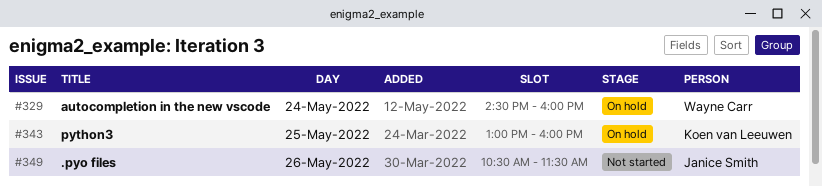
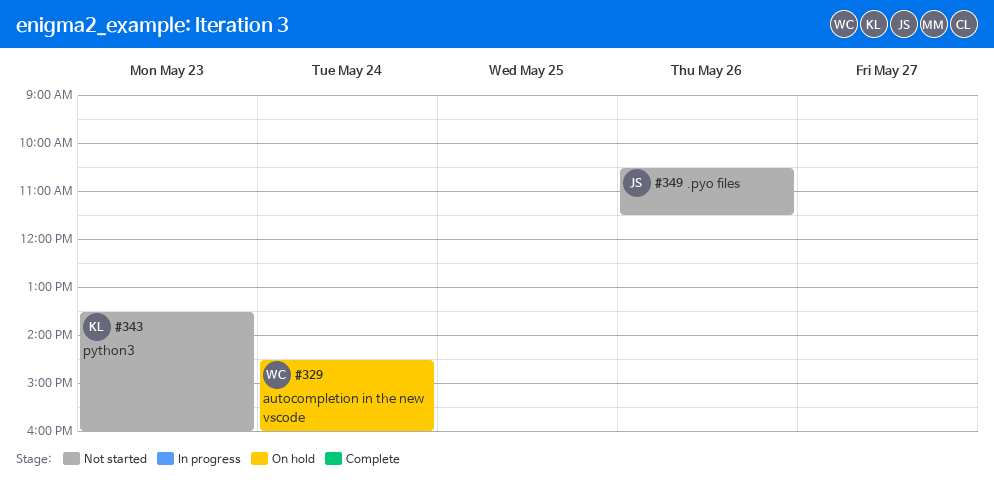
#343, status: On hold -> Not started
#343, day: May 25 -> May 23
#343, begins: 13:00 -> 13:30

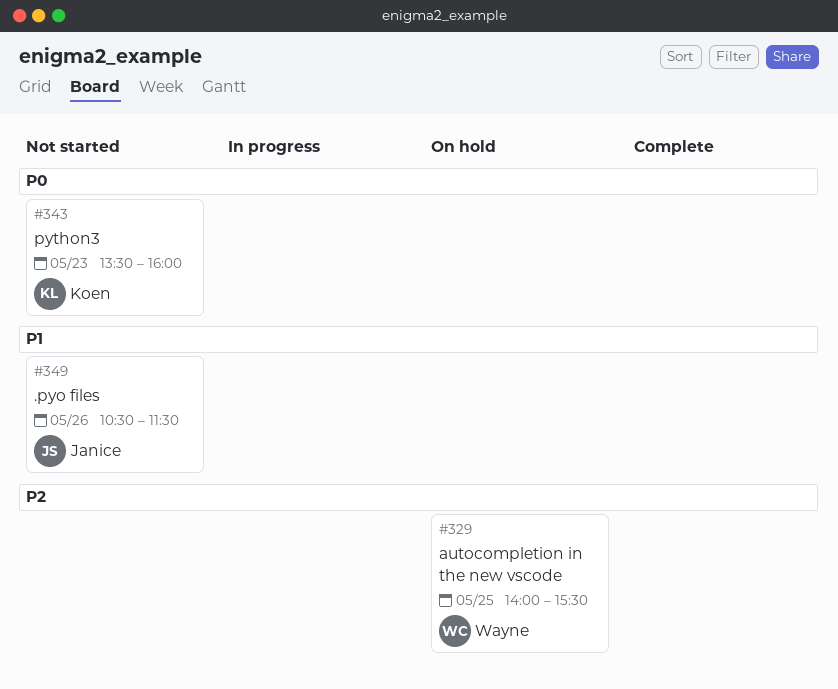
#329, day: May 24 -> May 25
#329, begins: 14:30 -> 14:00
#329, ends: 16:00 -> 15:30

